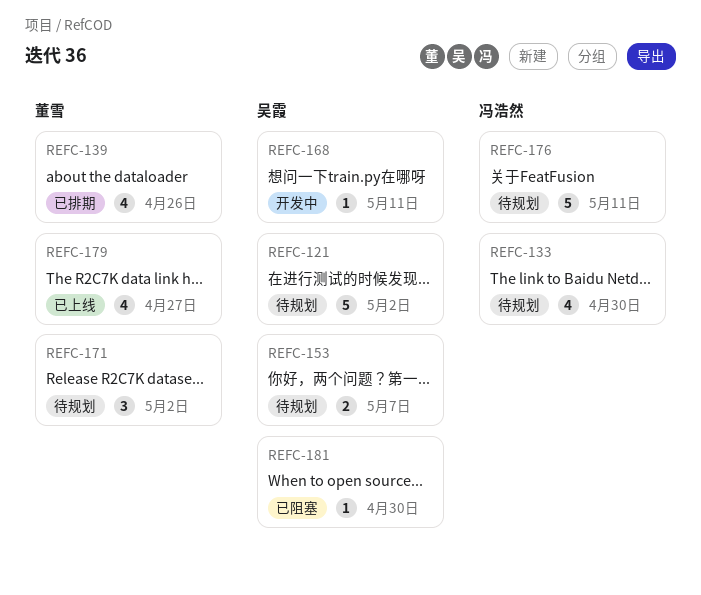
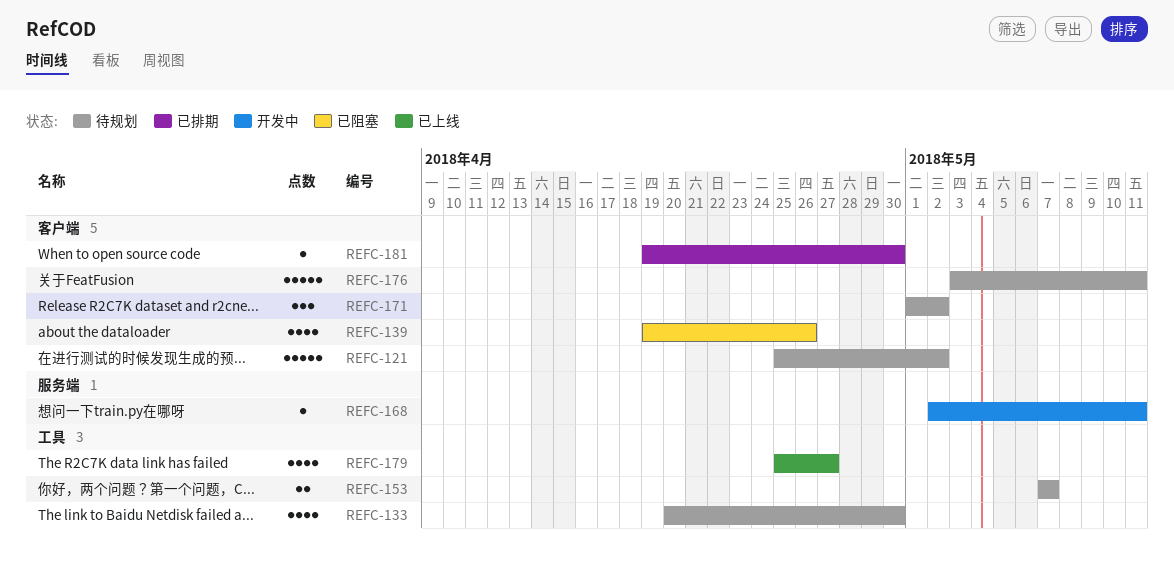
REFC-139, status: 已排期 -> 已阻塞
REFC-181, status: 已阻塞 -> 已排期

